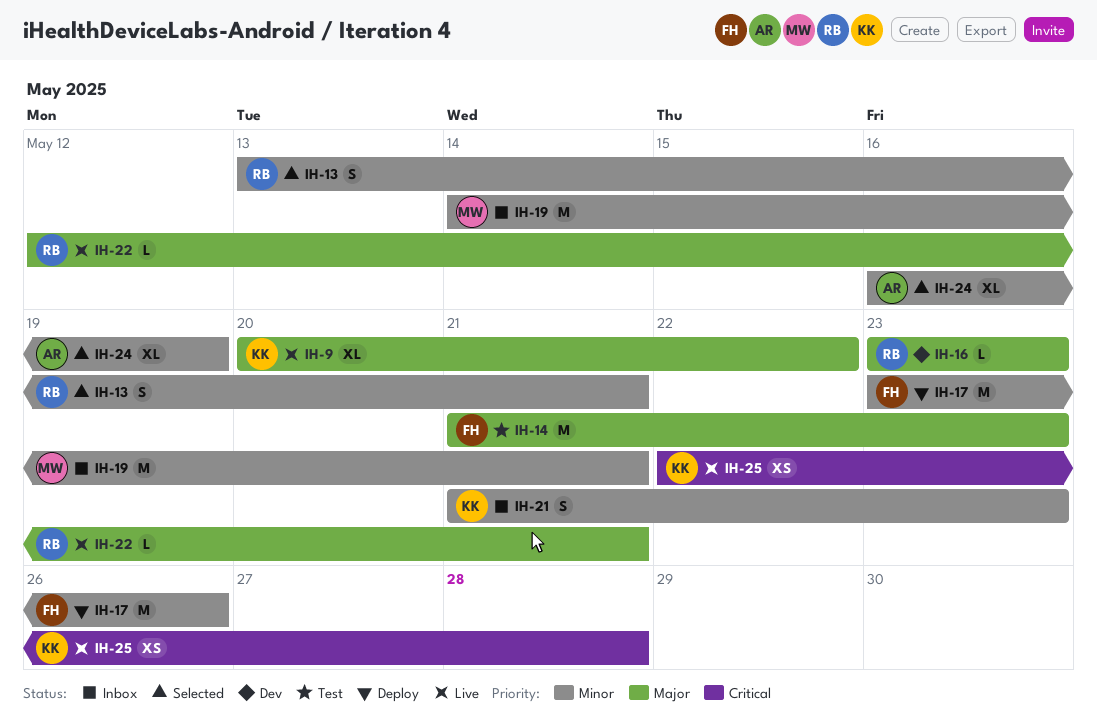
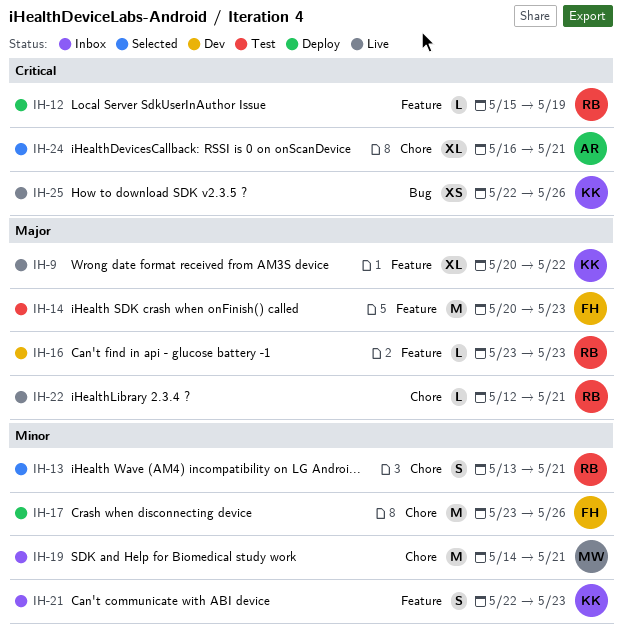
IH-12: none -> present
IH-14, start: May 21 -> May 20
IH-21, start: May 21 -> May 22
IH-24, priority: Minor -> Critical
IH-24, due: May 19 -> May 21
IH-25, due: May 28 -> May 26

